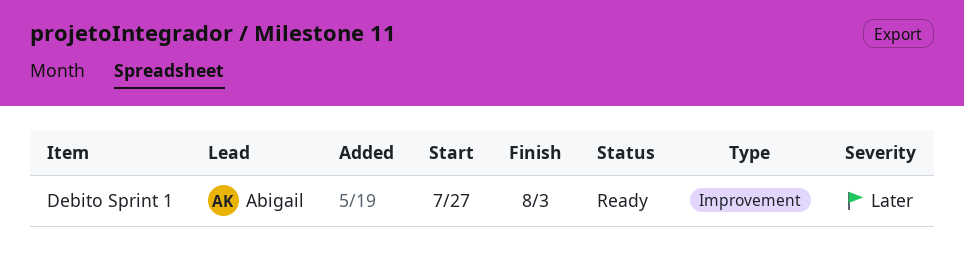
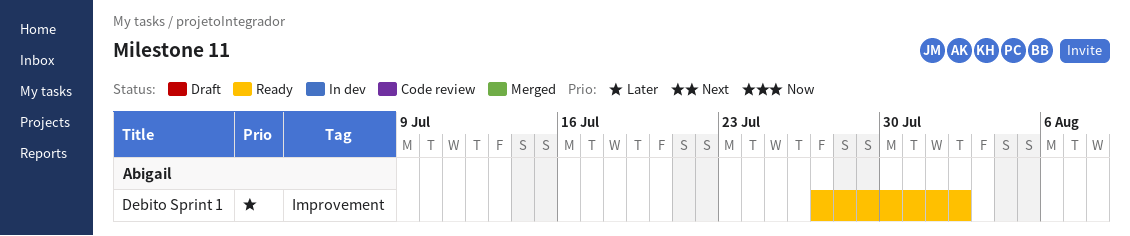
Debito Sprint 1, due: Aug 3 -> Aug 2

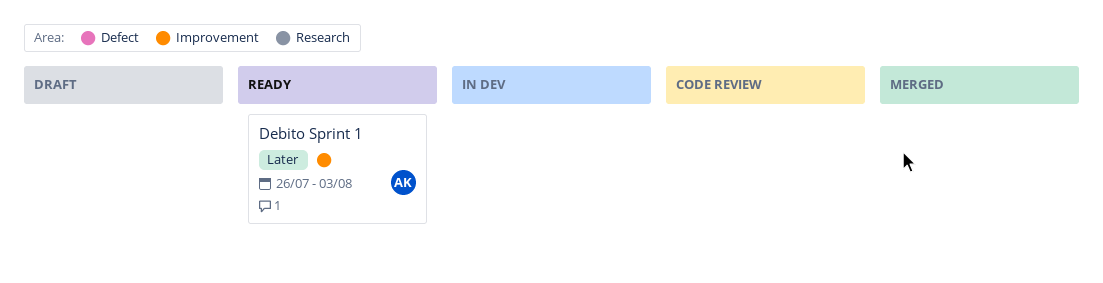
Debito Sprint 1, start: Jul 27 -> Jul 26
Debito Sprint 1, due: Aug 2 -> Aug 3

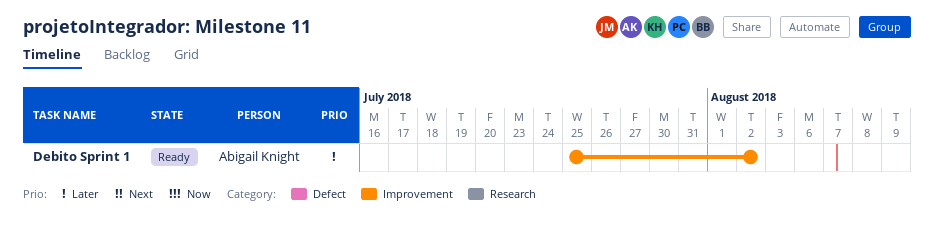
Debito Sprint 1, start: Jul 26 -> Jul 25
Debito Sprint 1, due: Aug 3 -> Aug 2

